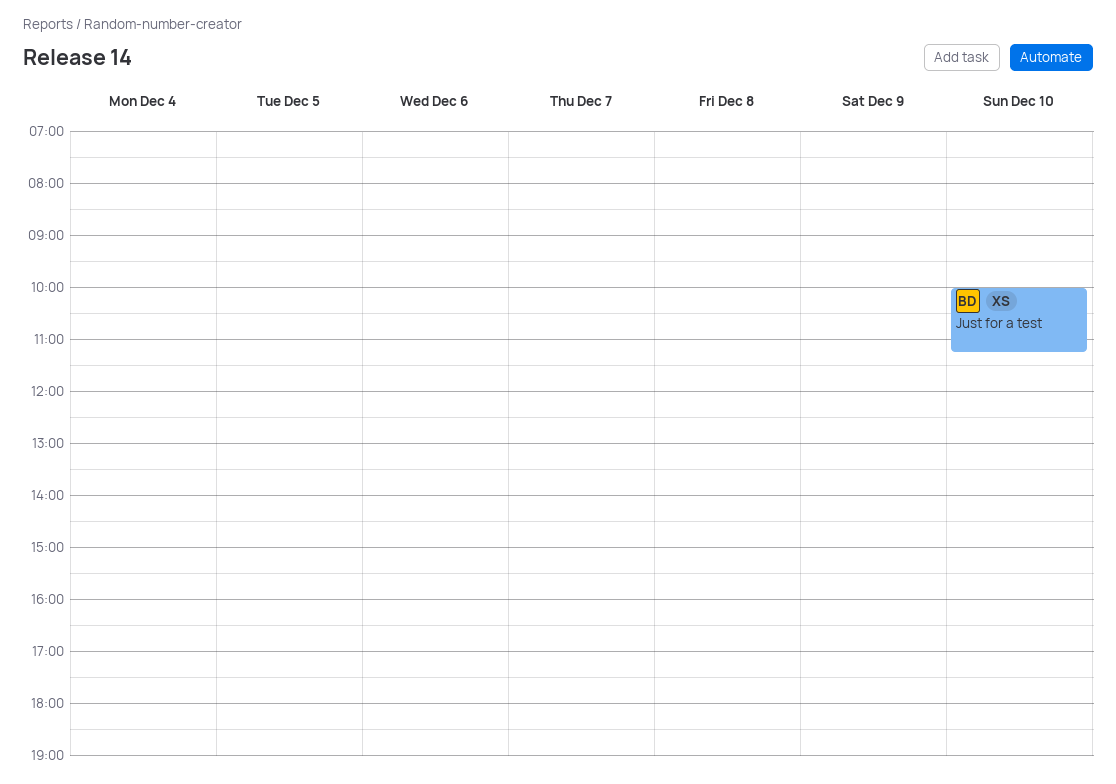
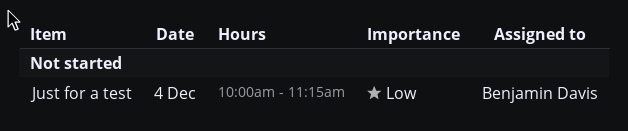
Just for a test, day: Dec 10 -> Dec 4

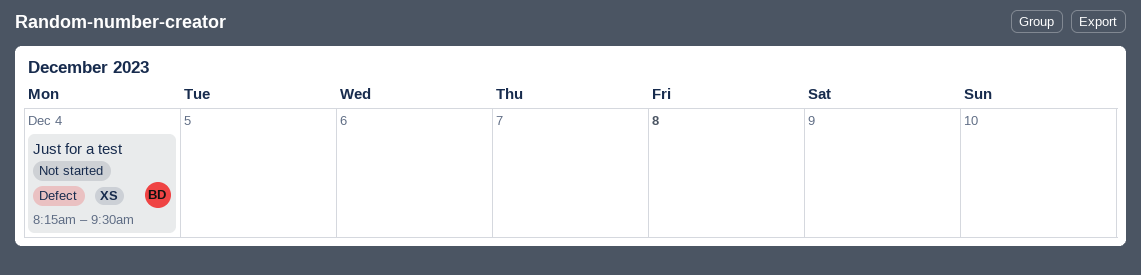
Just for a test, begins: 10:00 -> 08:15
Just for a test, ends: 11:15 -> 09:30

